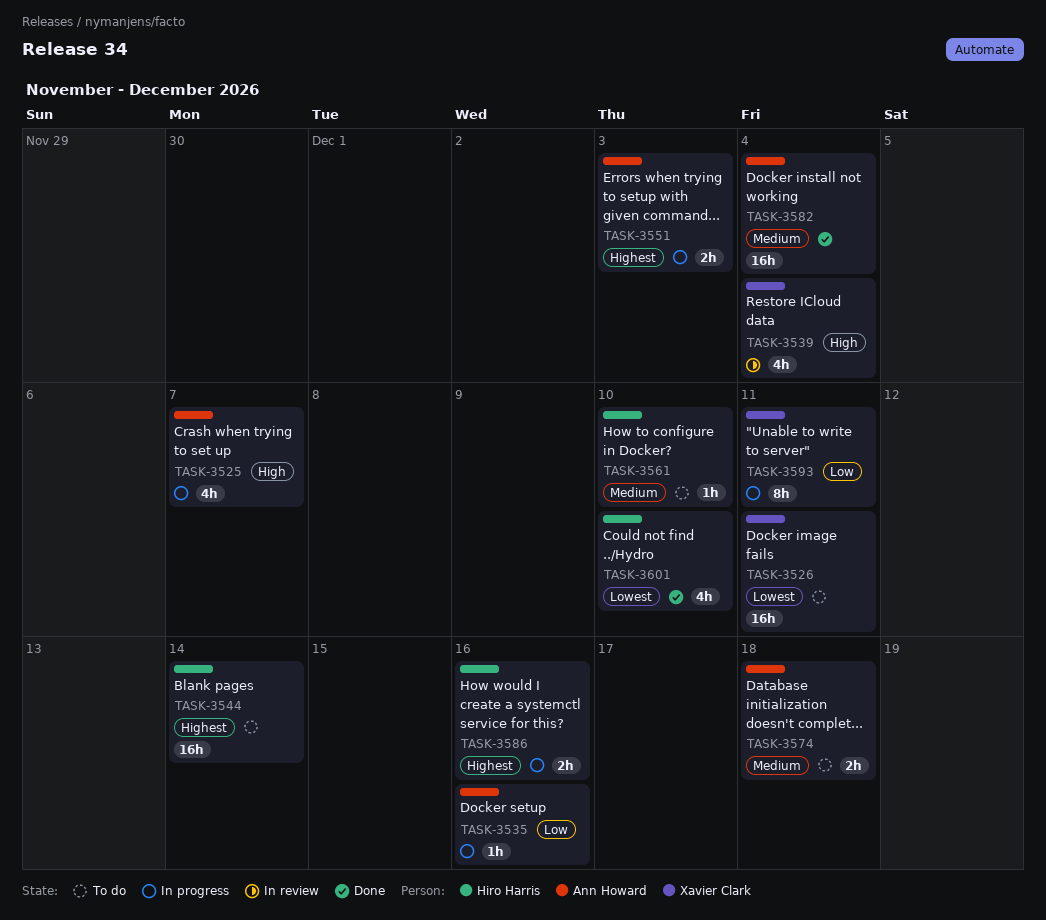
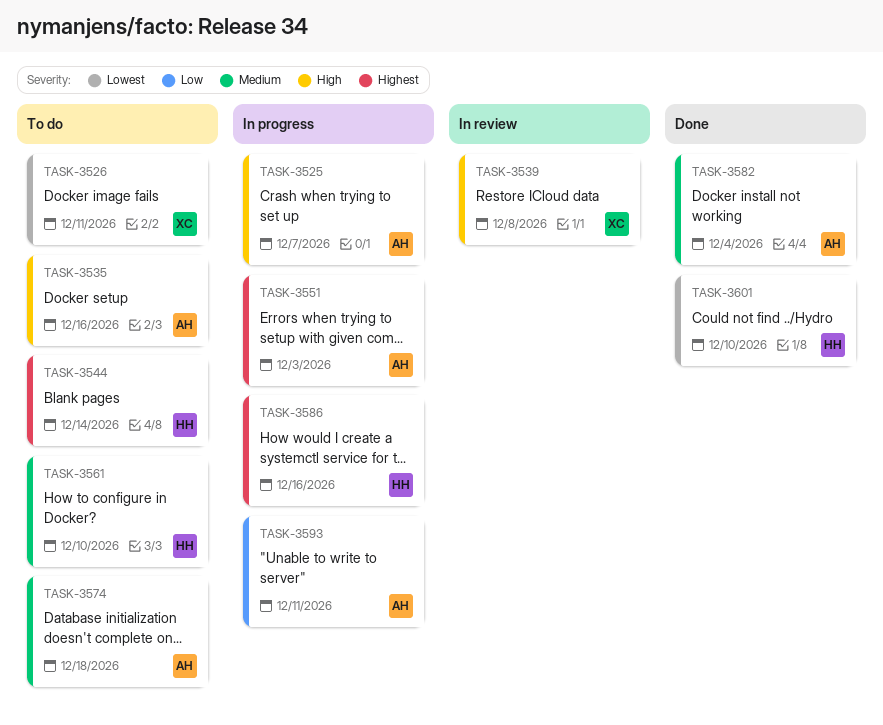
TASK-3535, status: In progress -> To do
TASK-3535, priority: Low -> High
TASK-3539, due: Dec 4 -> Dec 8
TASK-3593, owner: Xavier Clark -> Ann Howard

